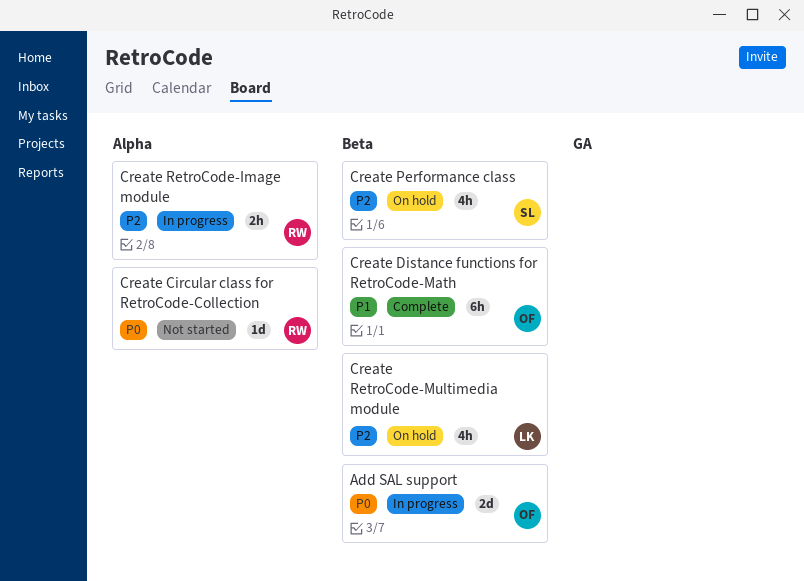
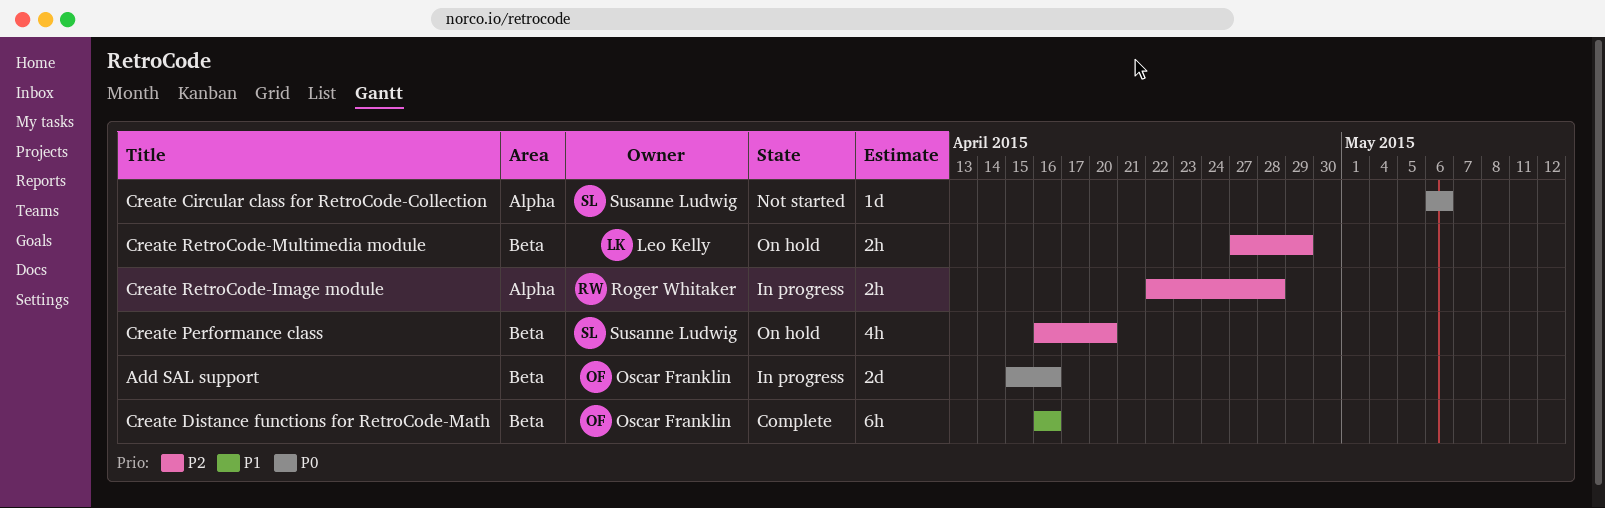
Create Circular class for RetroCode-Collection, owner: Roger Whitaker -> Susanne Ludwig
Create RetroCode-Multimedia module, estimate: 4h -> 2h

